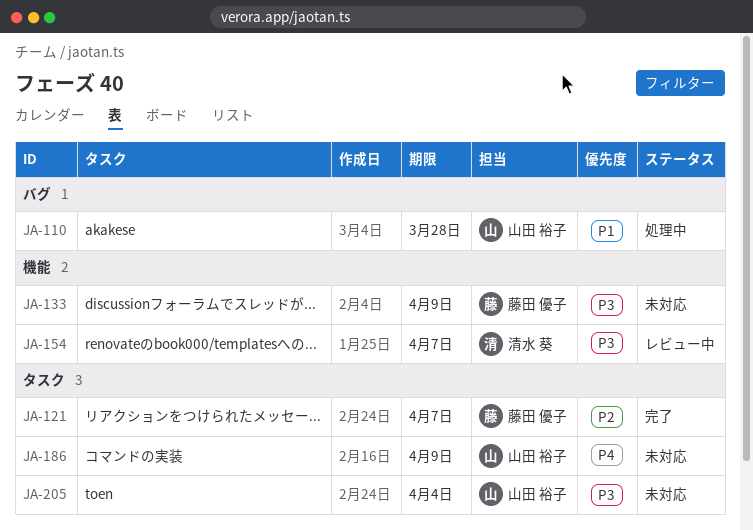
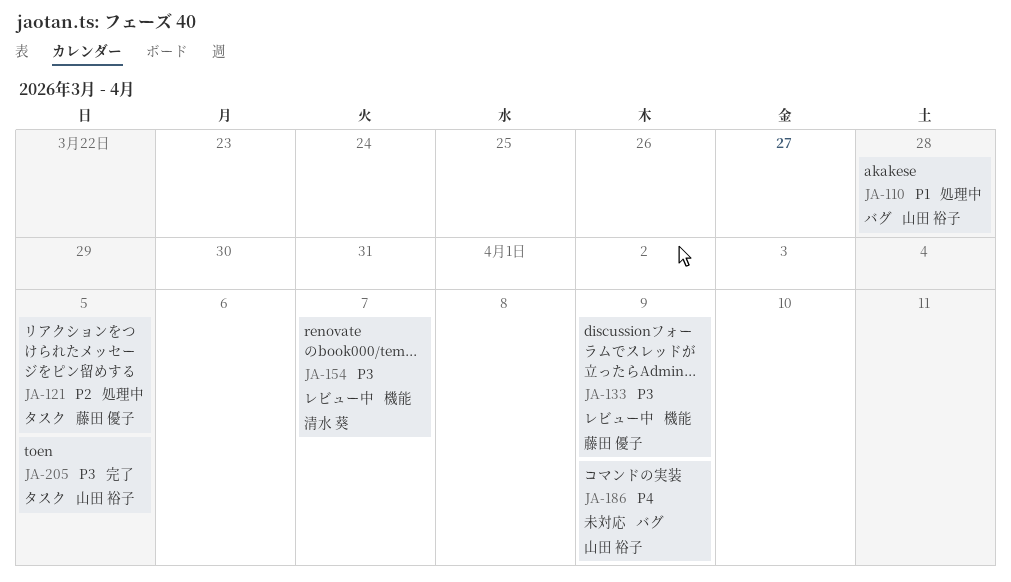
JA-121, status: 完了 -> 処理中
JA-121, due: Apr 7 -> Apr 5
JA-133, status: 未対応 -> レビュー中
JA-186, label: タスク -> バグ
JA-205, status: 未対応 -> 完了
JA-205, due: Apr 4 -> Apr 5

